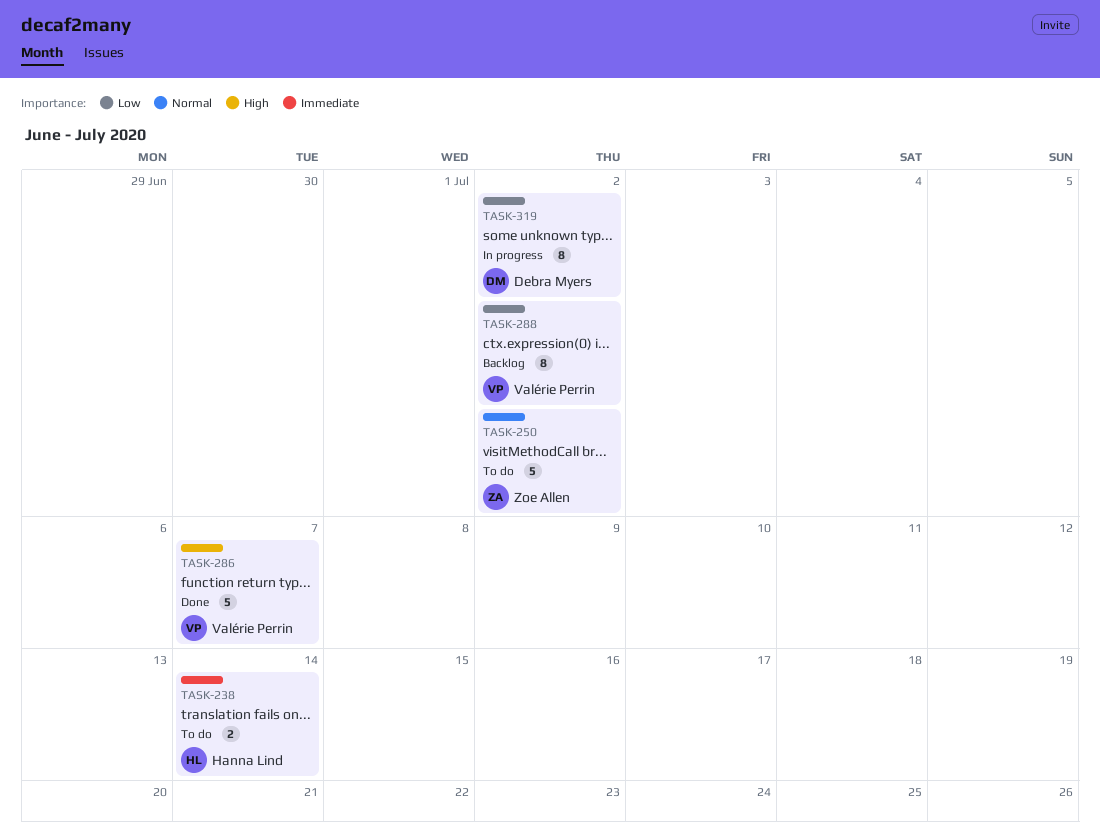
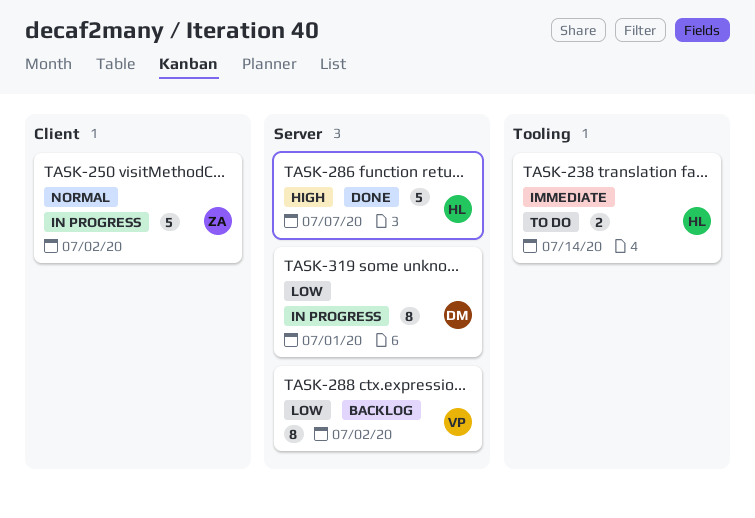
TASK-250, status: To do -> In progress
TASK-286, owner: Valérie Perrin -> Hanna Lind
TASK-319, due: Jul 2 -> Jul 1

